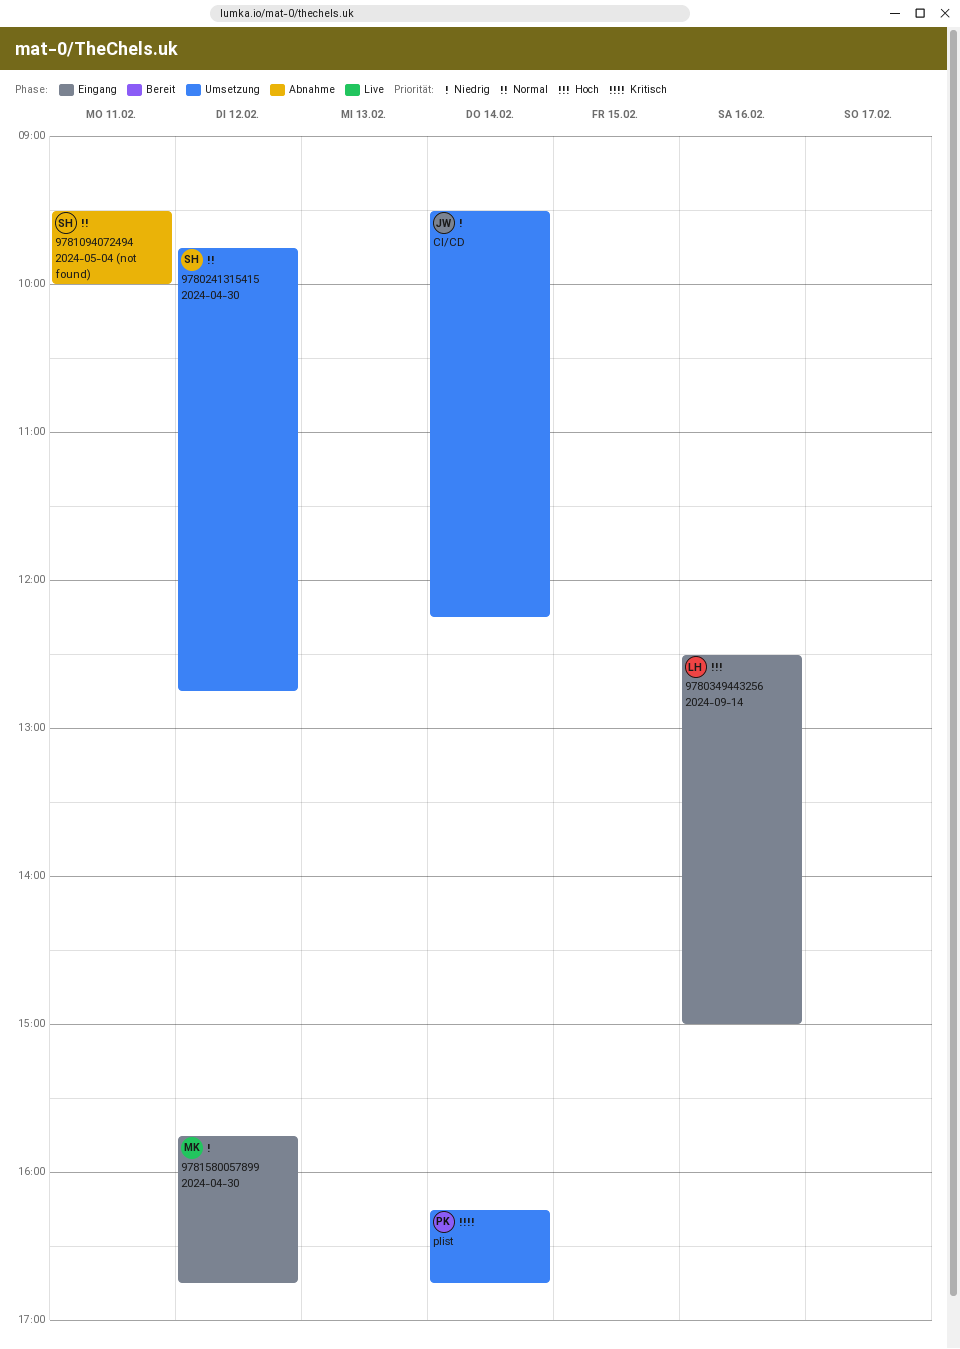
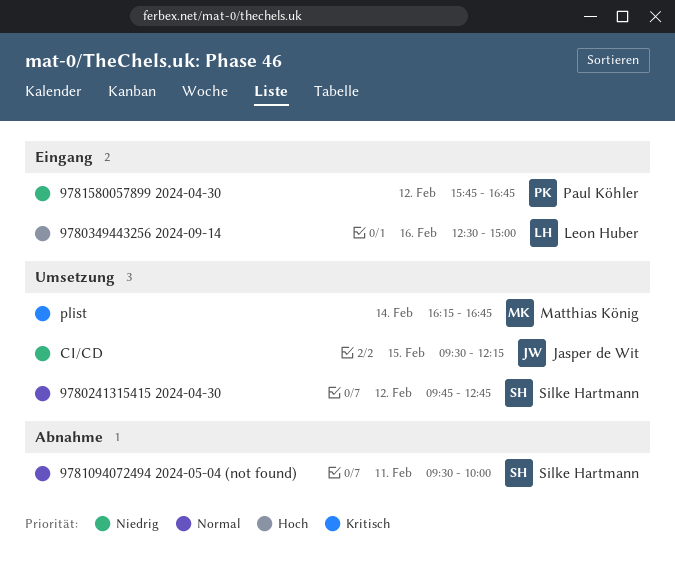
9781580057899 2024-04-30, owner: Matthias König -> Paul Köhler
CI/CD, day: Feb 14 -> Feb 15
plist, owner: Paul Köhler -> Matthias König

